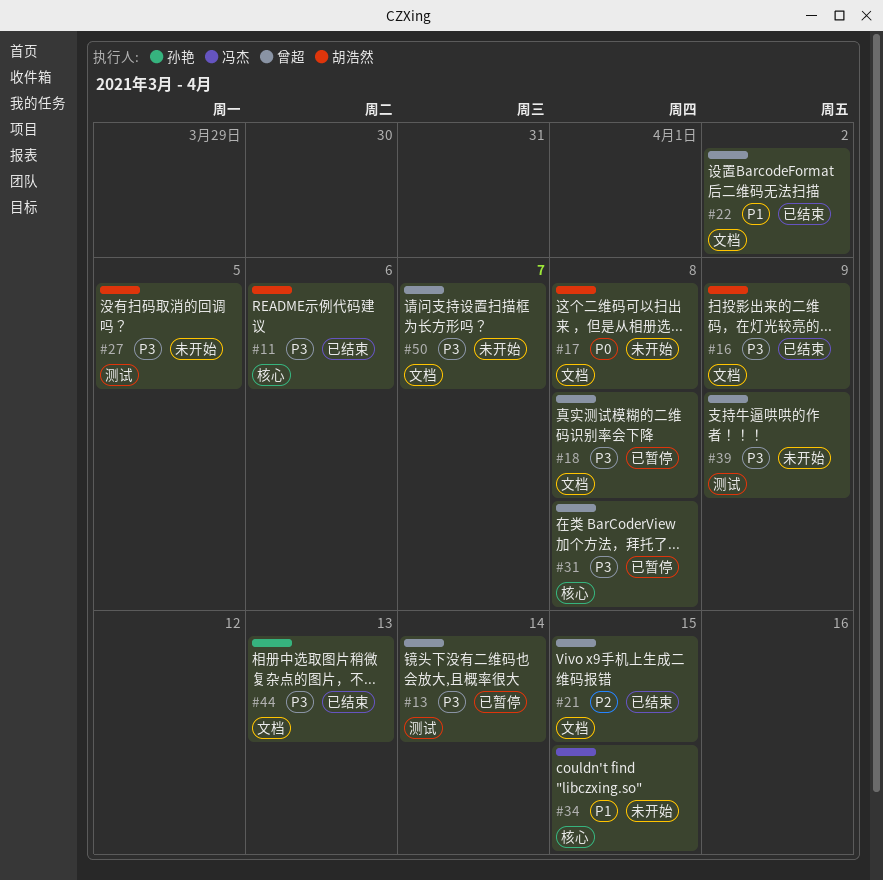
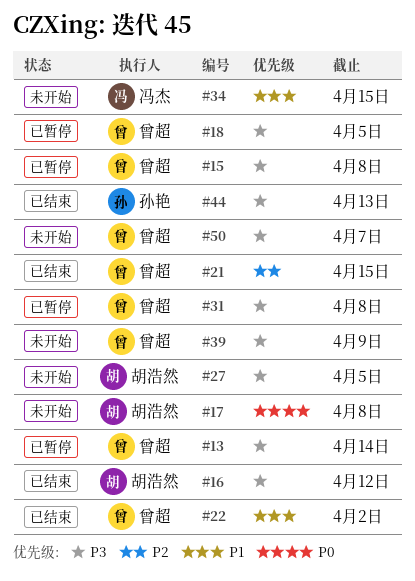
#11: present -> none
#15: none -> present
#16, due: Apr 9 -> Apr 12
#18, due: Apr 8 -> Apr 5

